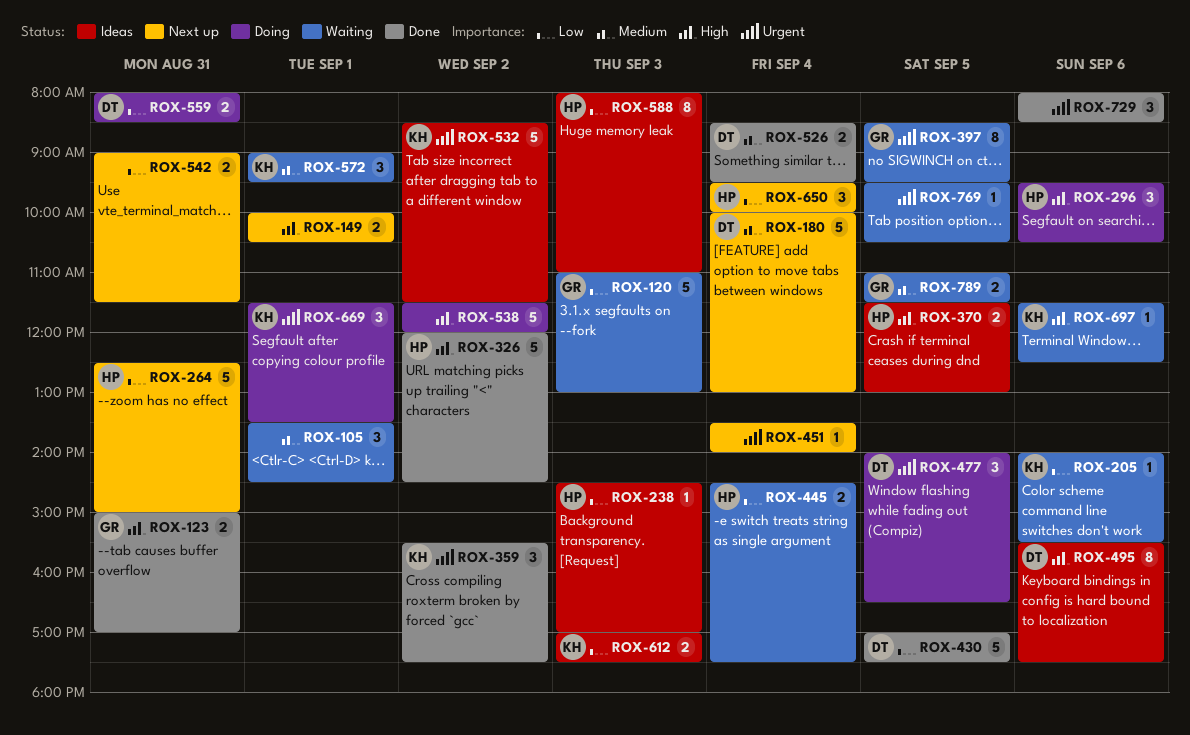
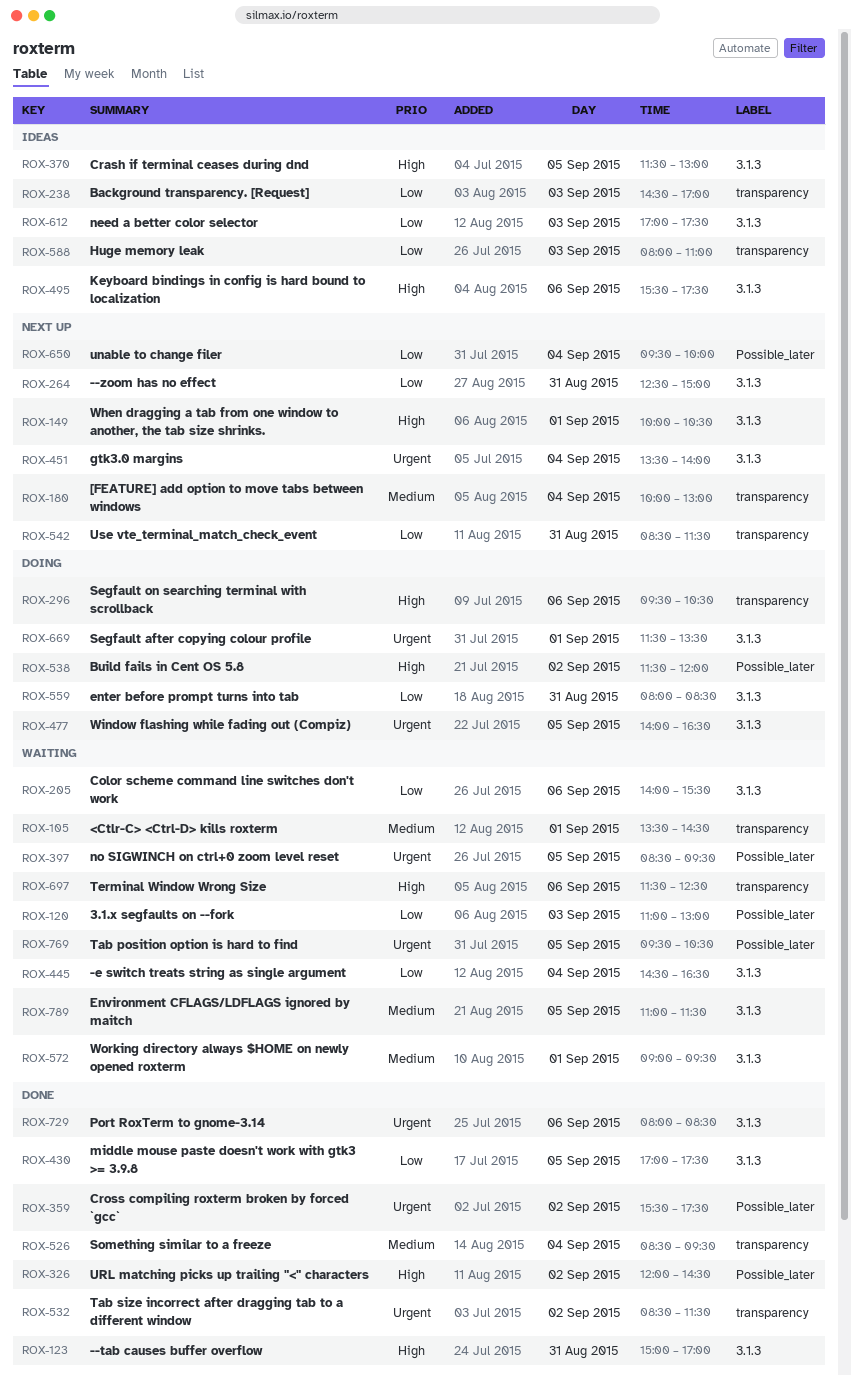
ROX-445, ends: 17:30 -> 16:30
ROX-532, status: Ideas -> Done
ROX-542, begins: 09:00 -> 08:30

